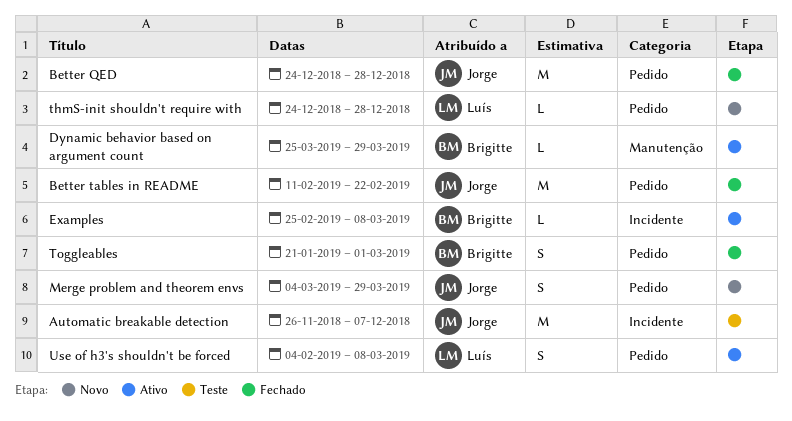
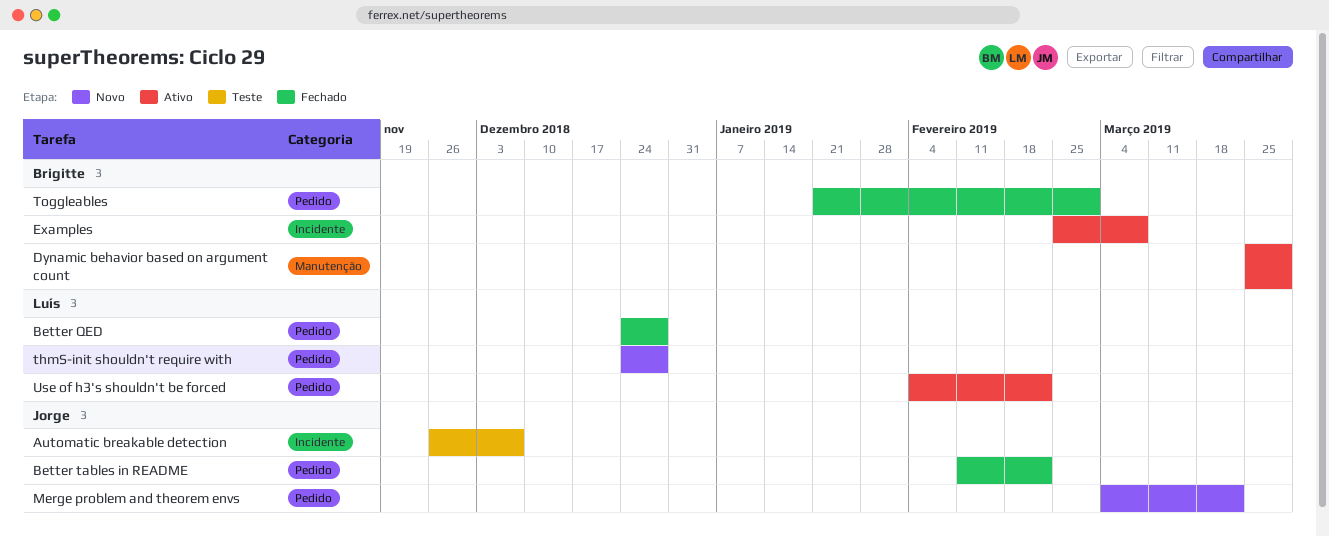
Better QED, owner: Jorge -> Luís
Merge problem and theorem envs, due: Mar 29 -> Mar 22
Use of h3's shouldn't be forced, due: Mar 8 -> Feb 22

